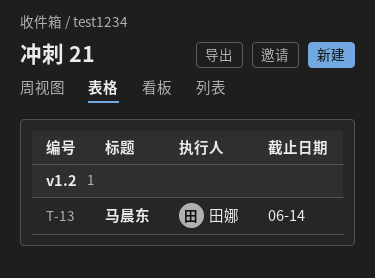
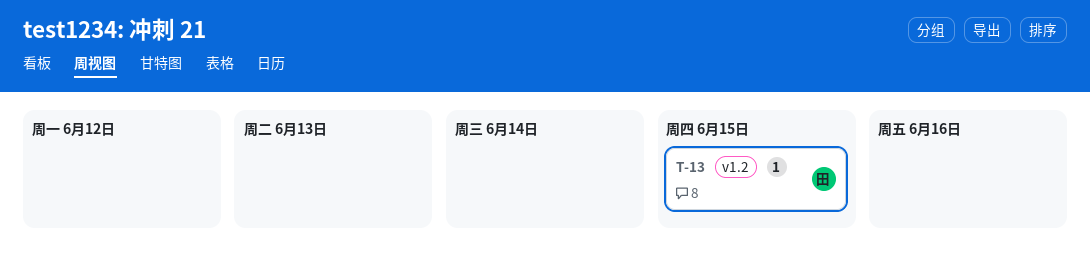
T-13, due: Jun 14 -> Jun 15

